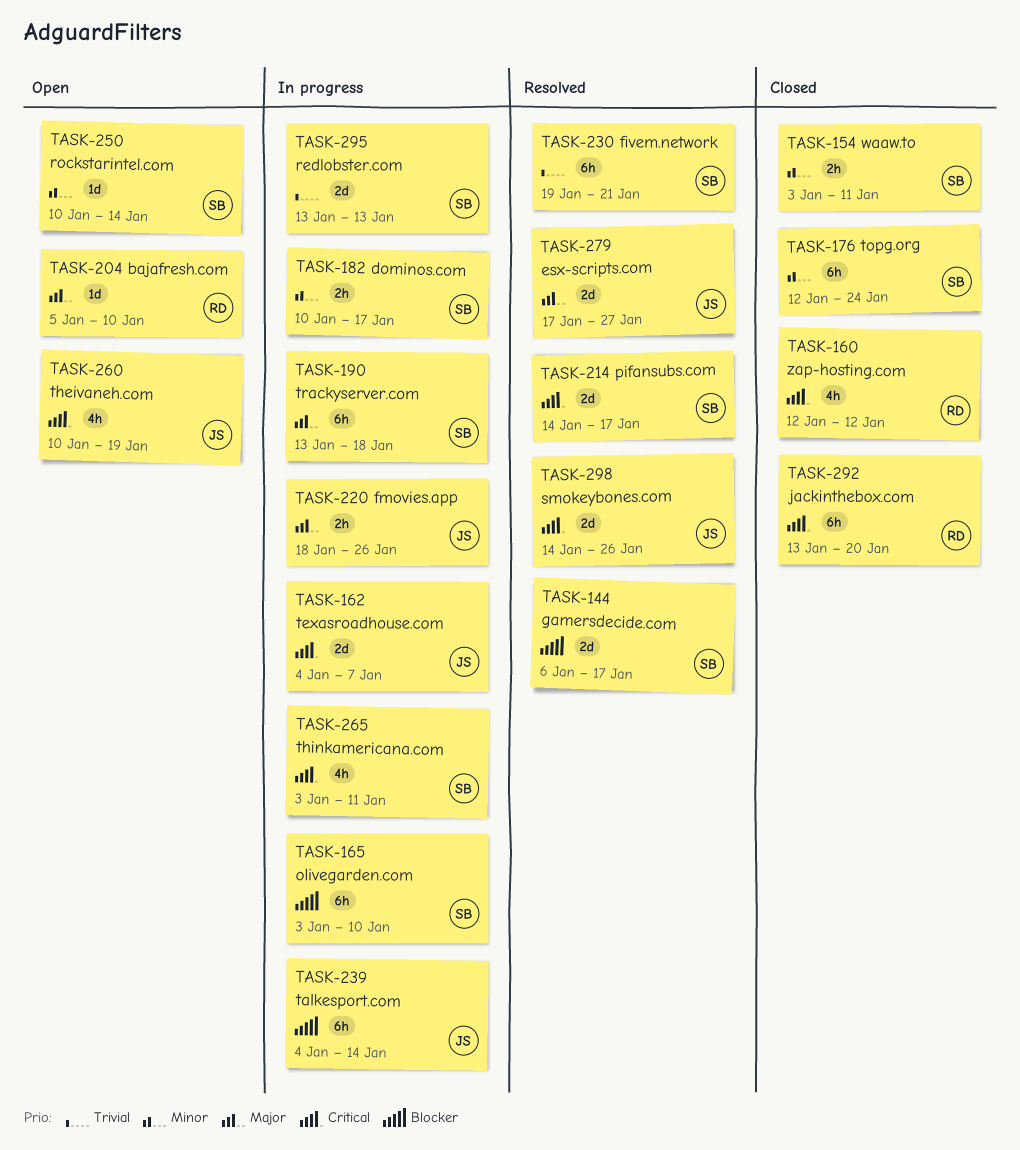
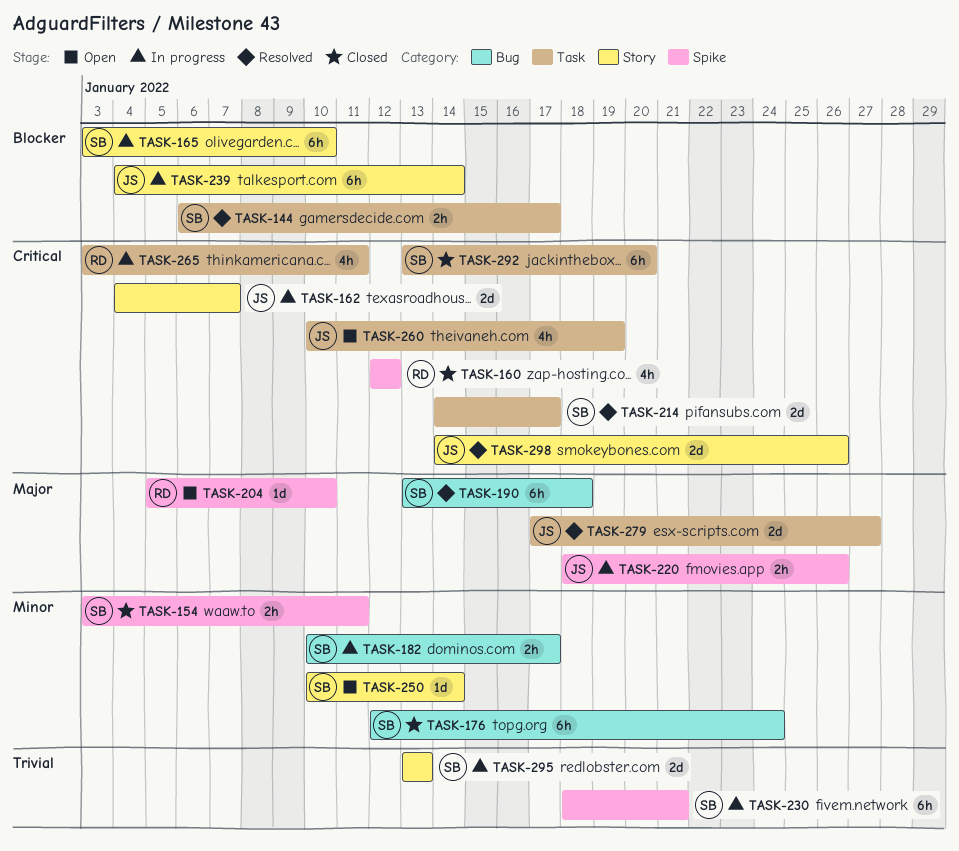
TASK-144, estimate: 2d -> 2h
TASK-190, status: In progress -> Resolved
TASK-230, status: Resolved -> In progress
TASK-230, start: Jan 19 -> Jan 18
TASK-265, owner: SB -> RD
TASK-292, owner: RD -> SB

